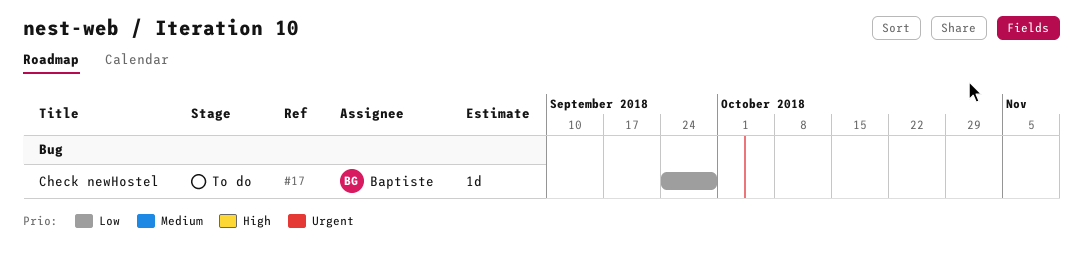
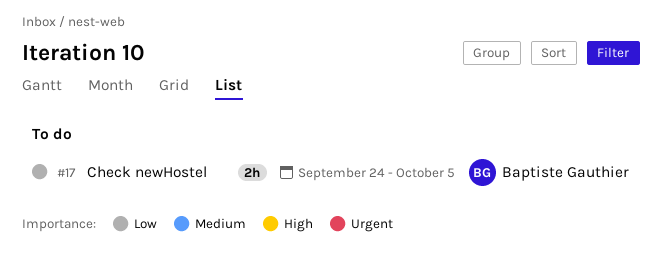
#17, estimate: 1d -> 2h
#17, due: Sep 28 -> Oct 5

